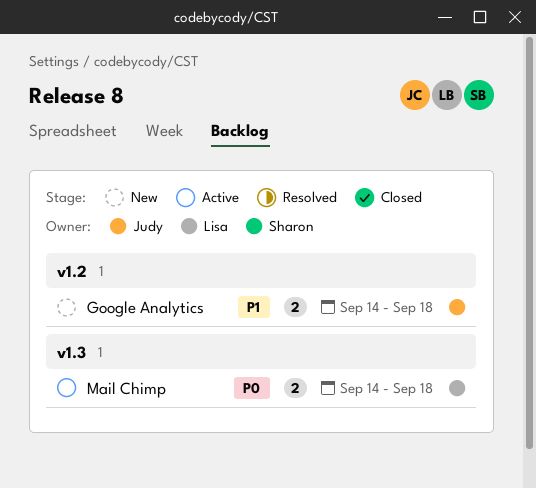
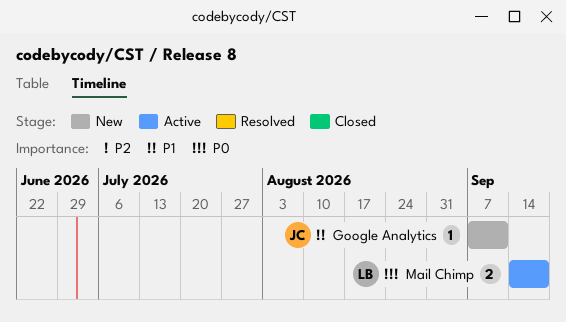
Google Analytics, estimate: 2 -> 1
Google Analytics, start: Sep 14 -> Sep 7
Google Analytics, due: Sep 18 -> Sep 11

